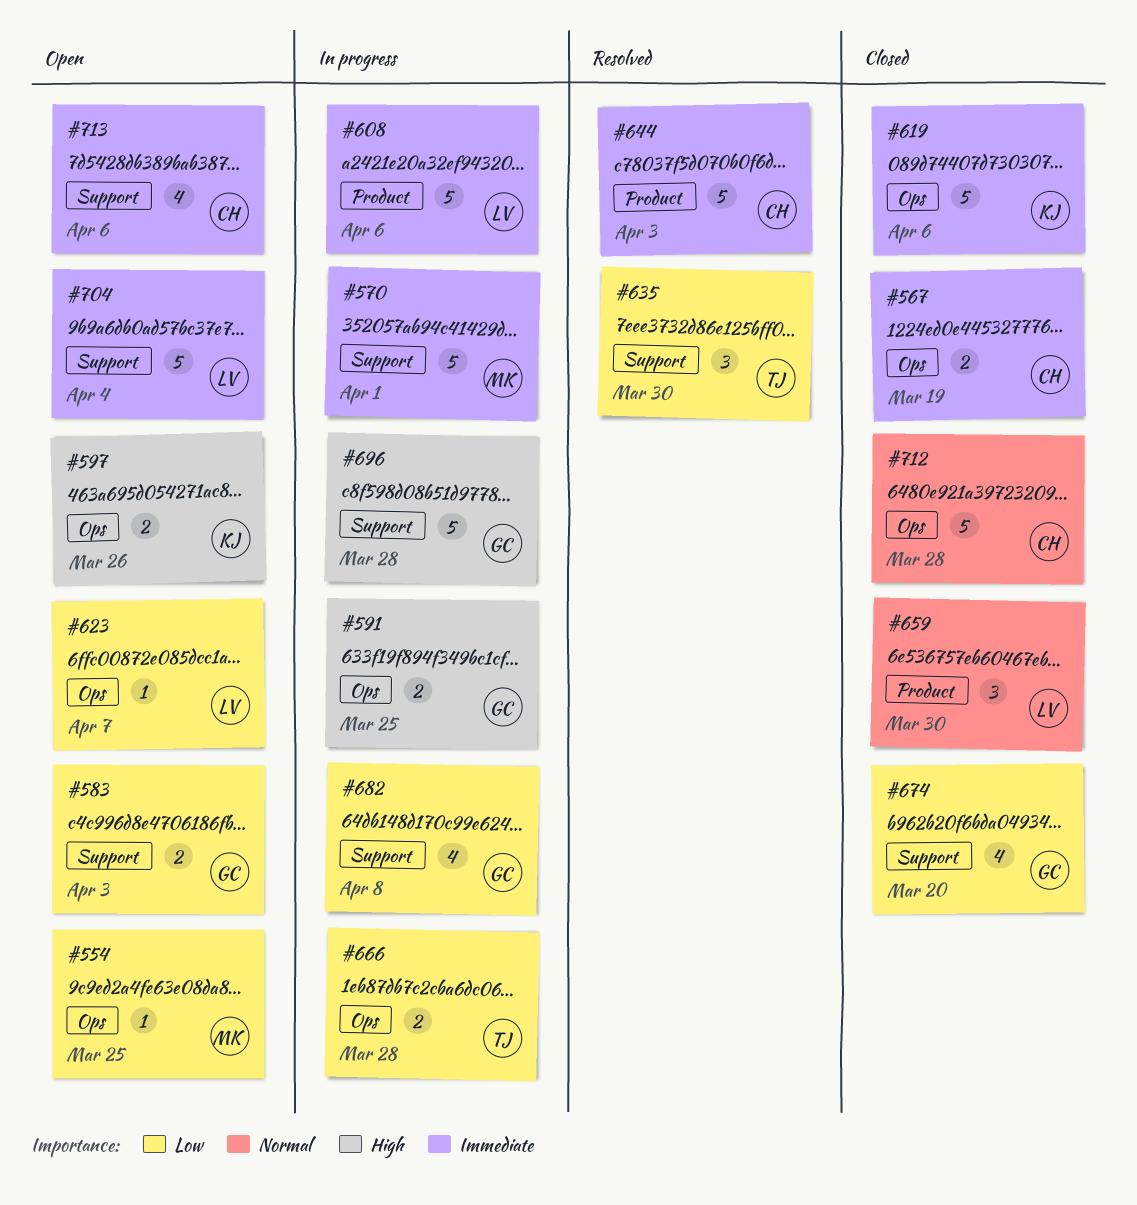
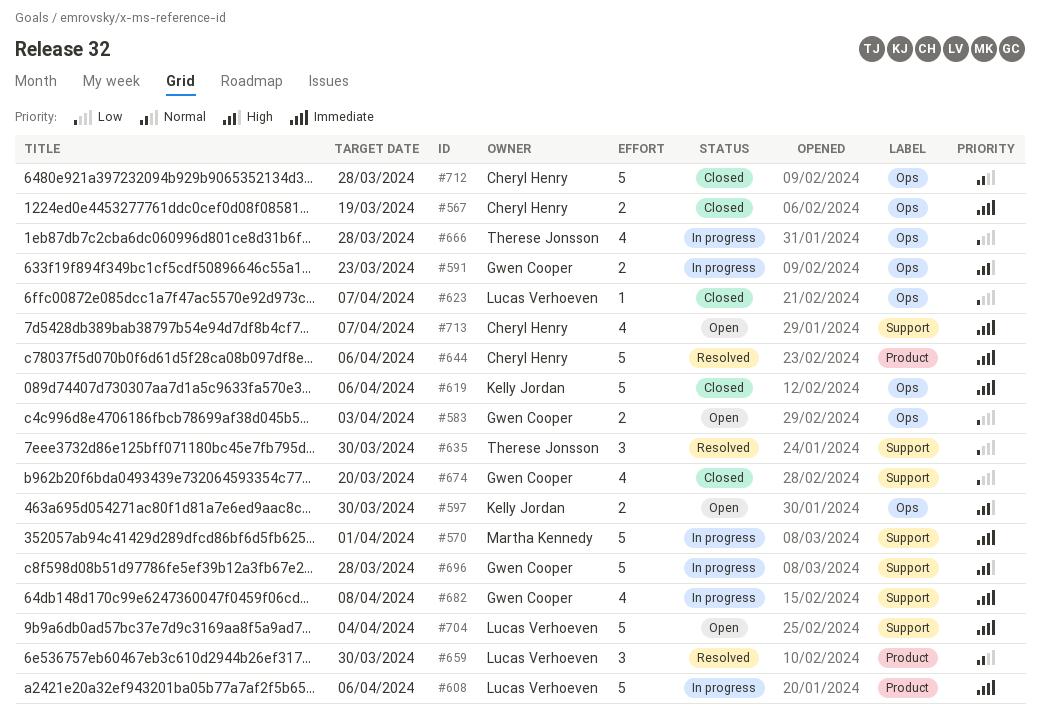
#554: present -> none
#583, label: Support -> Ops
#591, due: Mar 25 -> Mar 23
#597, due: Mar 26 -> Mar 30
#623, status: Open -> Closed
#644, due: Apr 3 -> Apr 6
#659, status: Closed -> Resolved
#666, estimate: 2 -> 4
#682, priority: Low -> Immediate
#713, due: Apr 6 -> Apr 7

